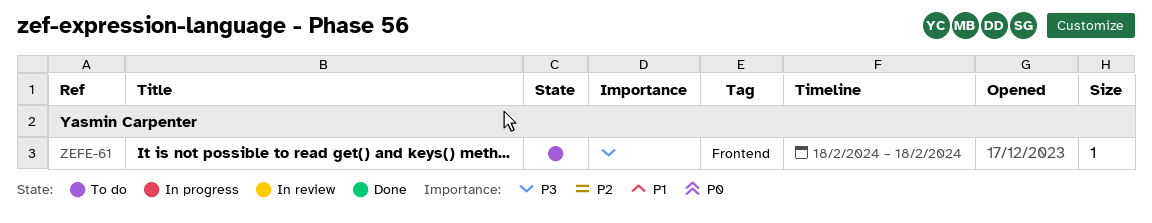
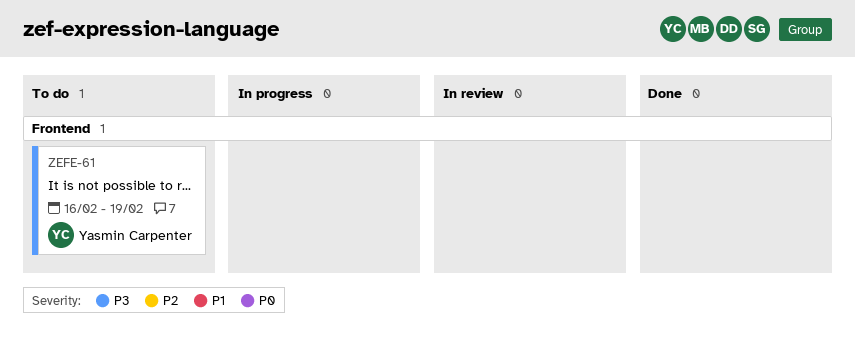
ZEFE-61, start: Feb 18 -> Feb 16
ZEFE-61, due: Feb 18 -> Feb 19

